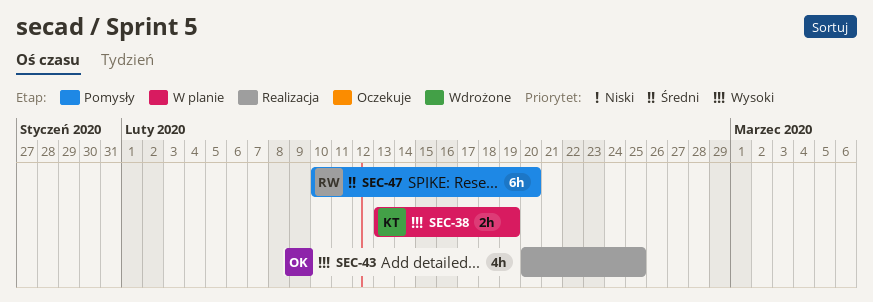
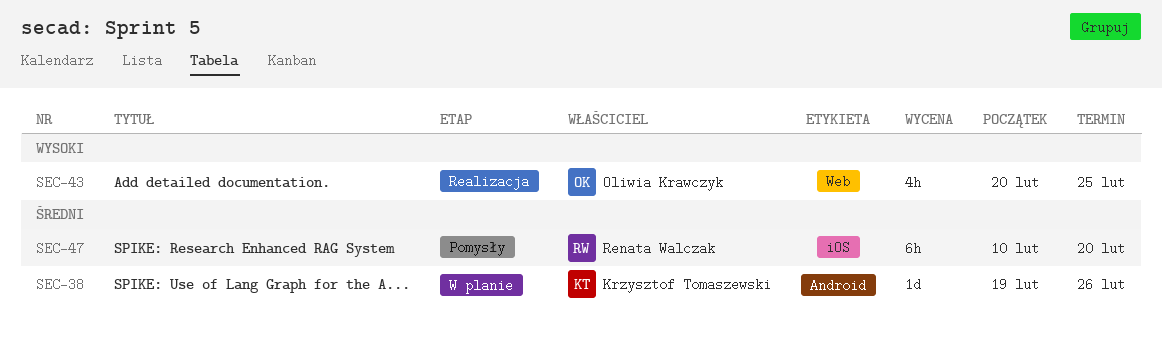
SEC-38, priority: Wysoki -> Średni
SEC-38, estimate: 2h -> 1d
SEC-38, start: Feb 13 -> Feb 19
SEC-38, due: Feb 19 -> Feb 26

